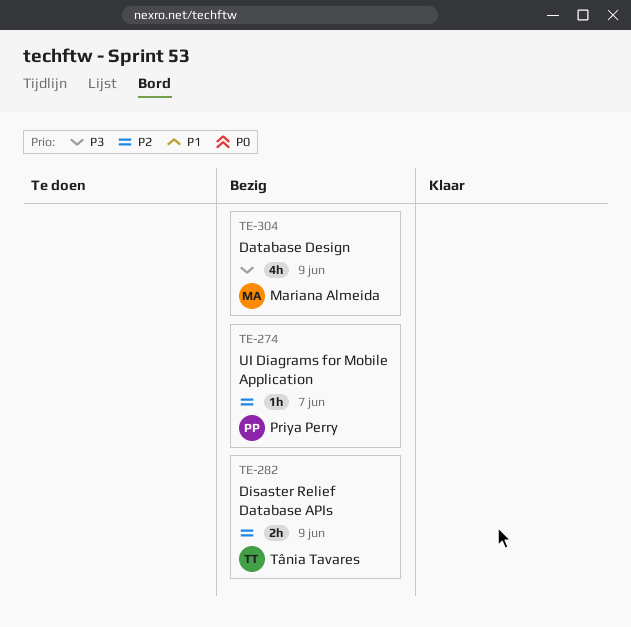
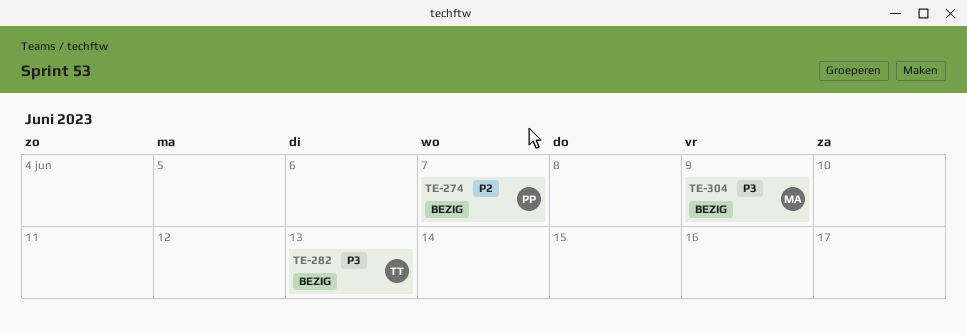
TE-282, priority: P2 -> P3
TE-282, due: Jun 9 -> Jun 13

